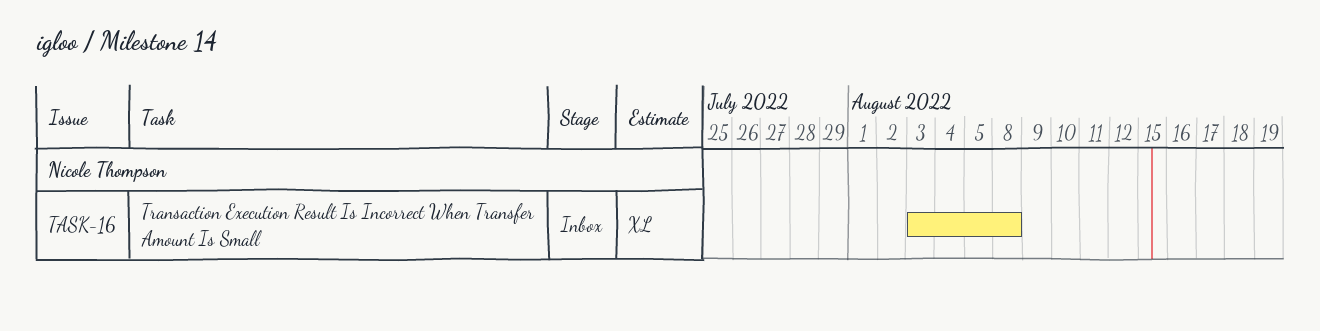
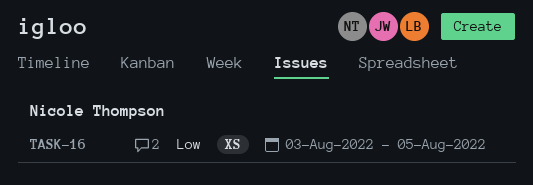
TASK-16, estimate: XL -> XS
TASK-16, due: Aug 8 -> Aug 5

